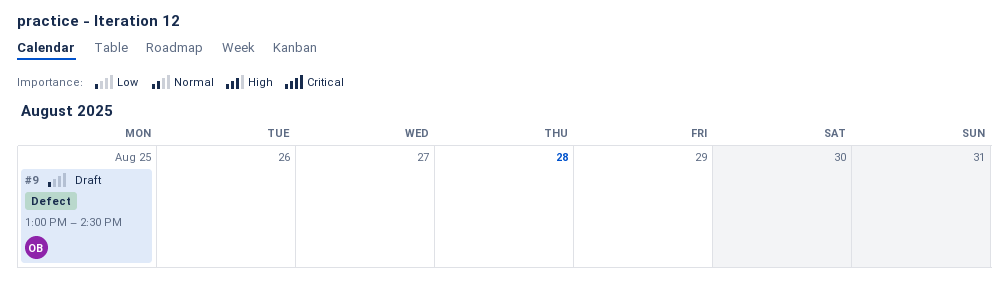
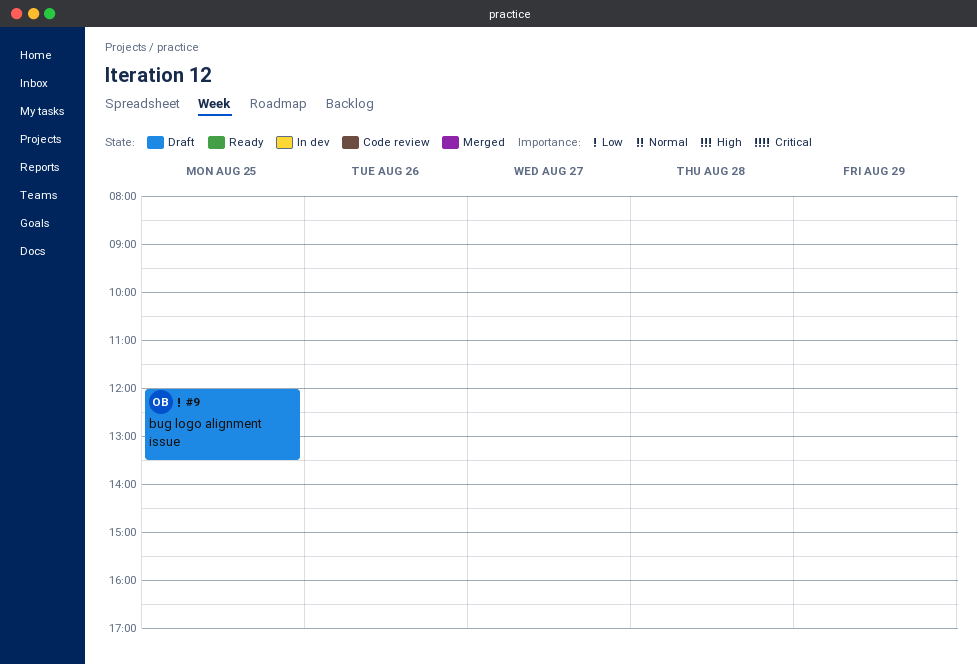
#9, begins: 13:00 -> 12:00
#9, ends: 14:30 -> 13:30

